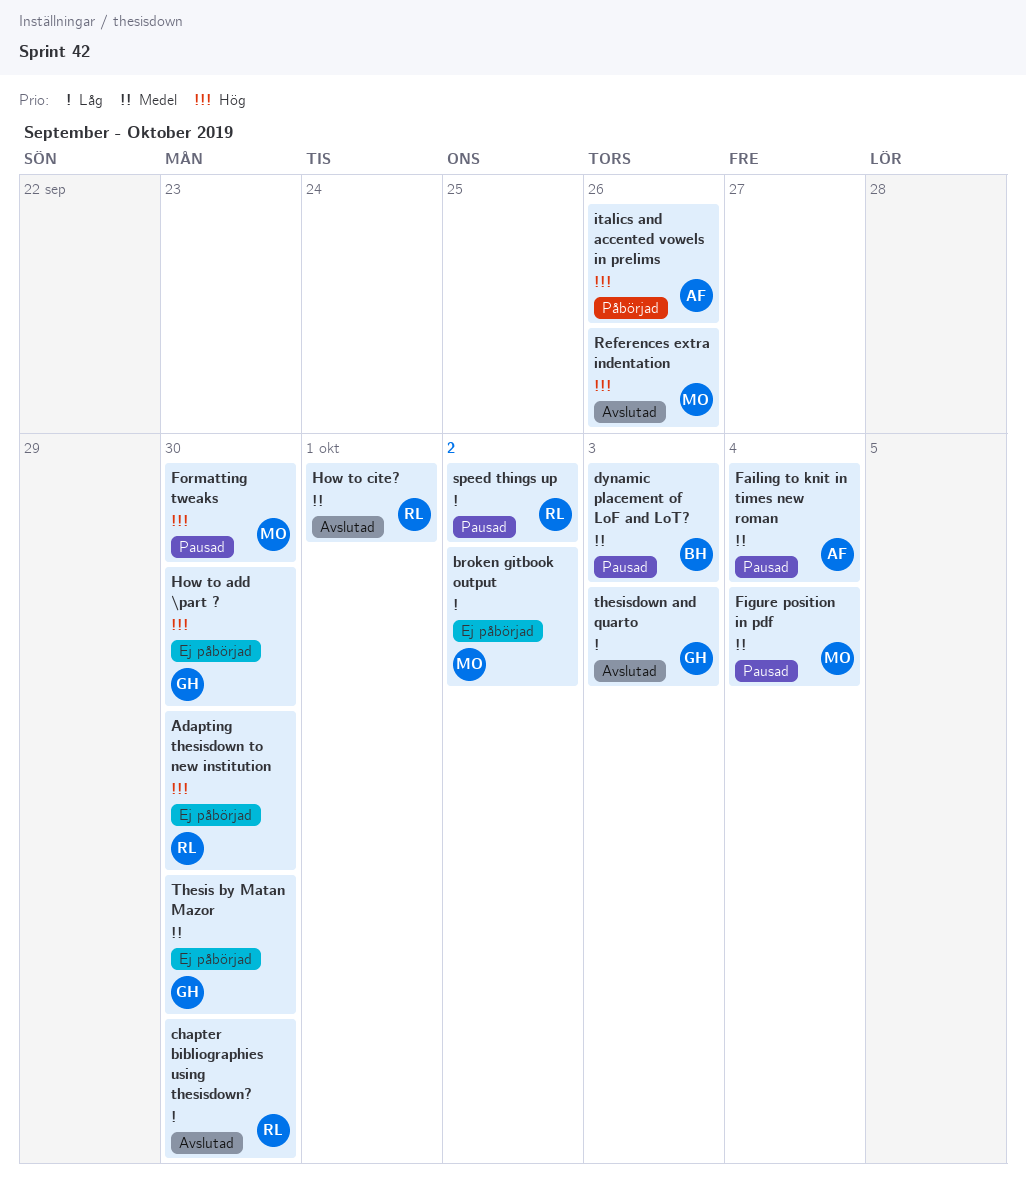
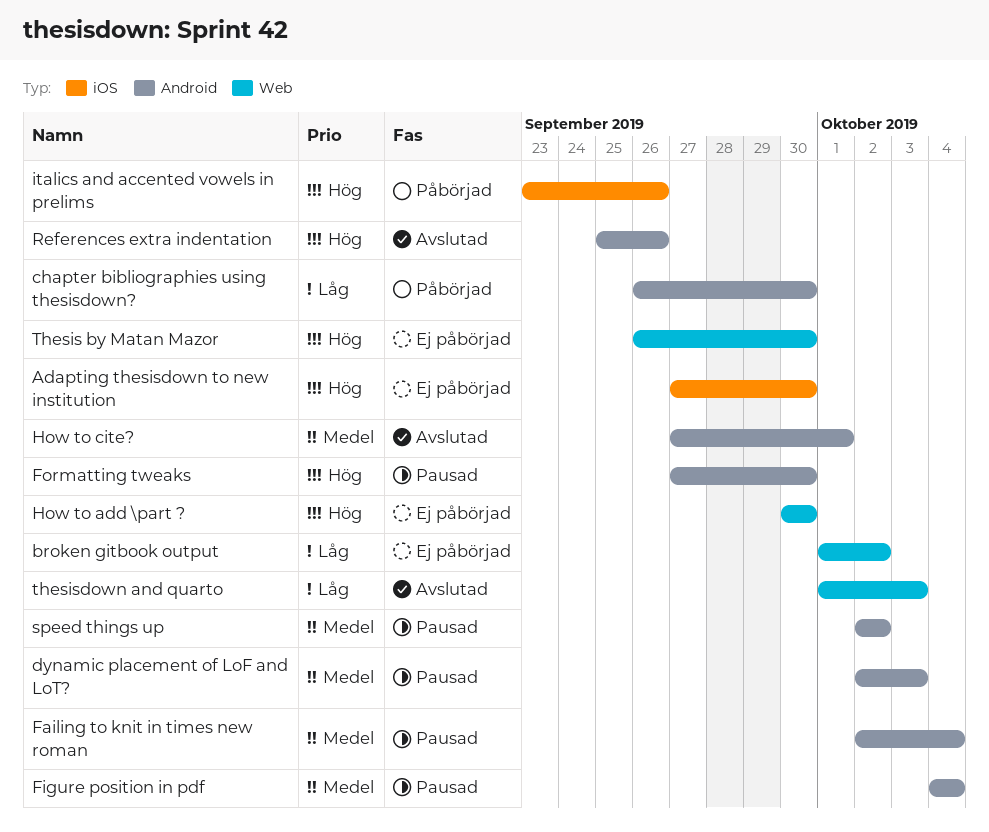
chapter bibliographies using thesisdown?, status: Avslutad -> Påbörjad
speed things up, priority: Låg -> Medel
Thesis by Matan Mazor, priority: Medel -> Hög

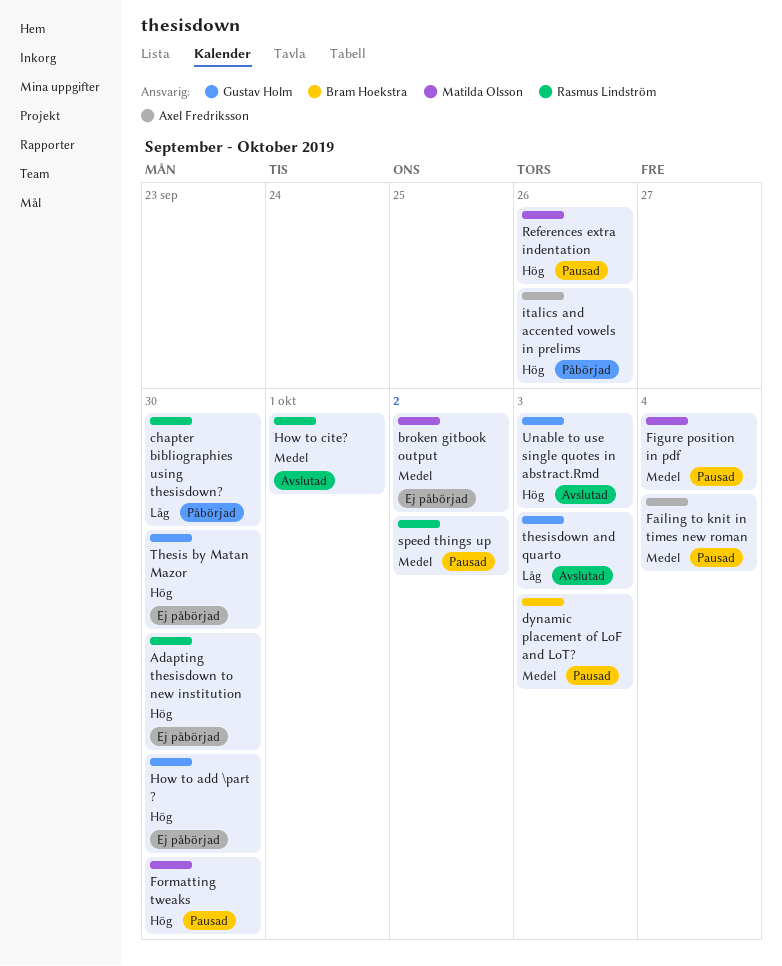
broken gitbook output, priority: Låg -> Medel
References extra indentation, status: Avslutad -> Pausad
Unable to use single quotes in abstract.Rmd: none -> present

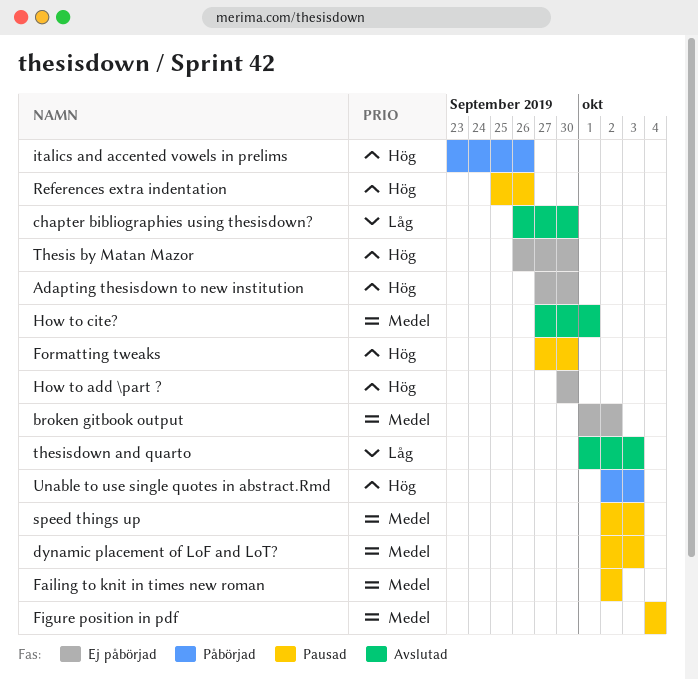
chapter bibliographies using thesisdown?, status: Påbörjad -> Avslutad
Failing to knit in times new roman, due: Oct 4 -> Oct 2
speed things up, due: Oct 2 -> Oct 3
Unable to use single quotes in abstract.Rmd, status: Avslutad -> Påbörjad

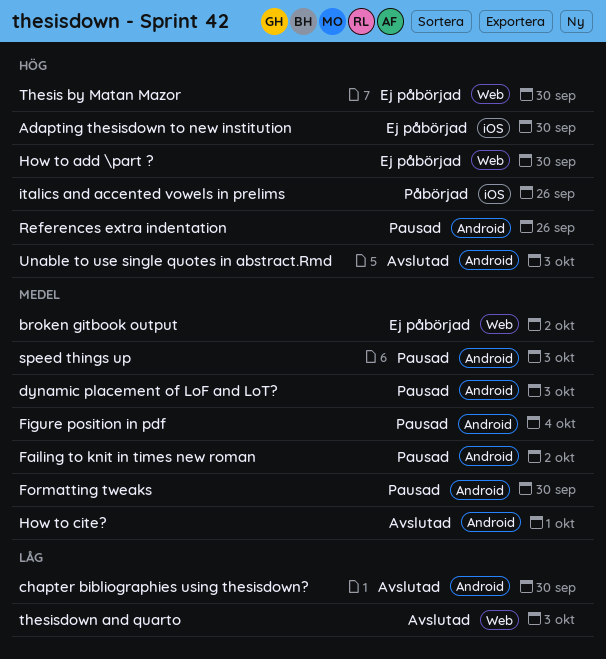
Formatting tweaks, priority: Hög -> Medel
Unable to use single quotes in abstract.Rmd, status: Påbörjad -> Avslutad

